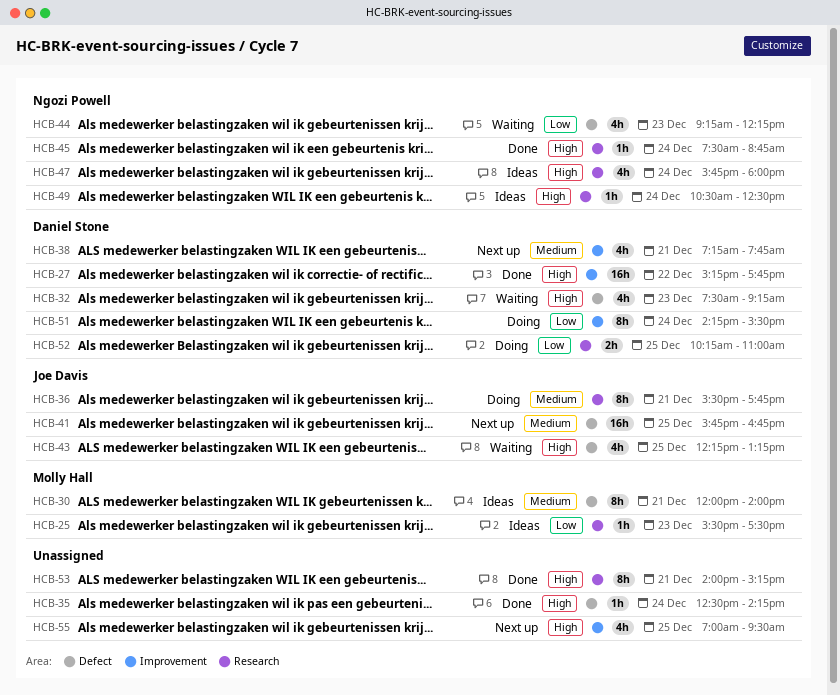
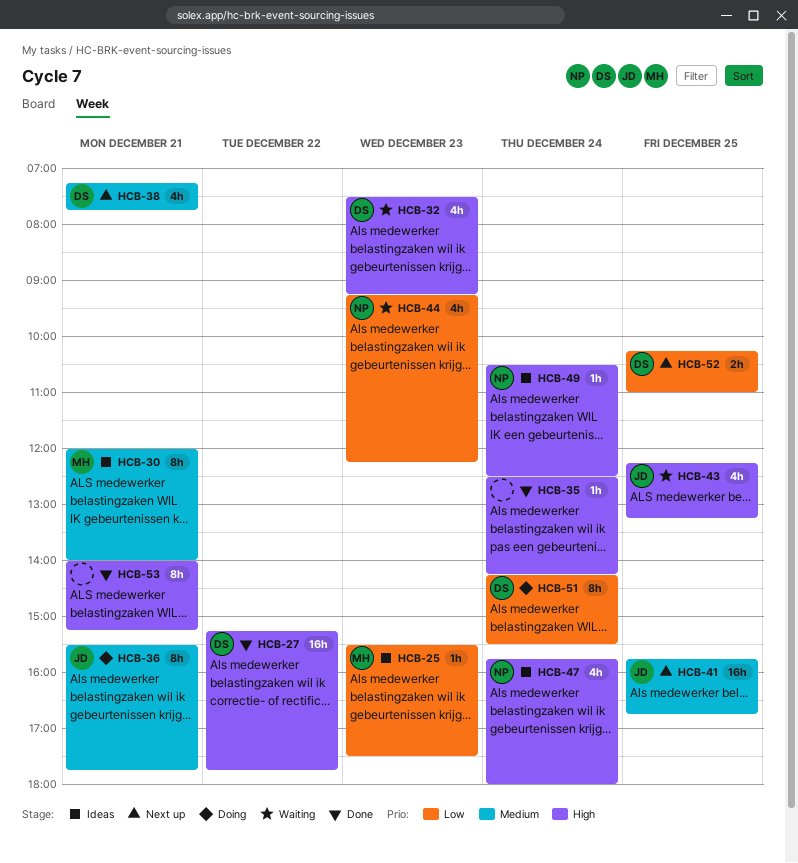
HCB-45: present -> none
HCB-52, status: Doing -> Next up
HCB-55: present -> none

